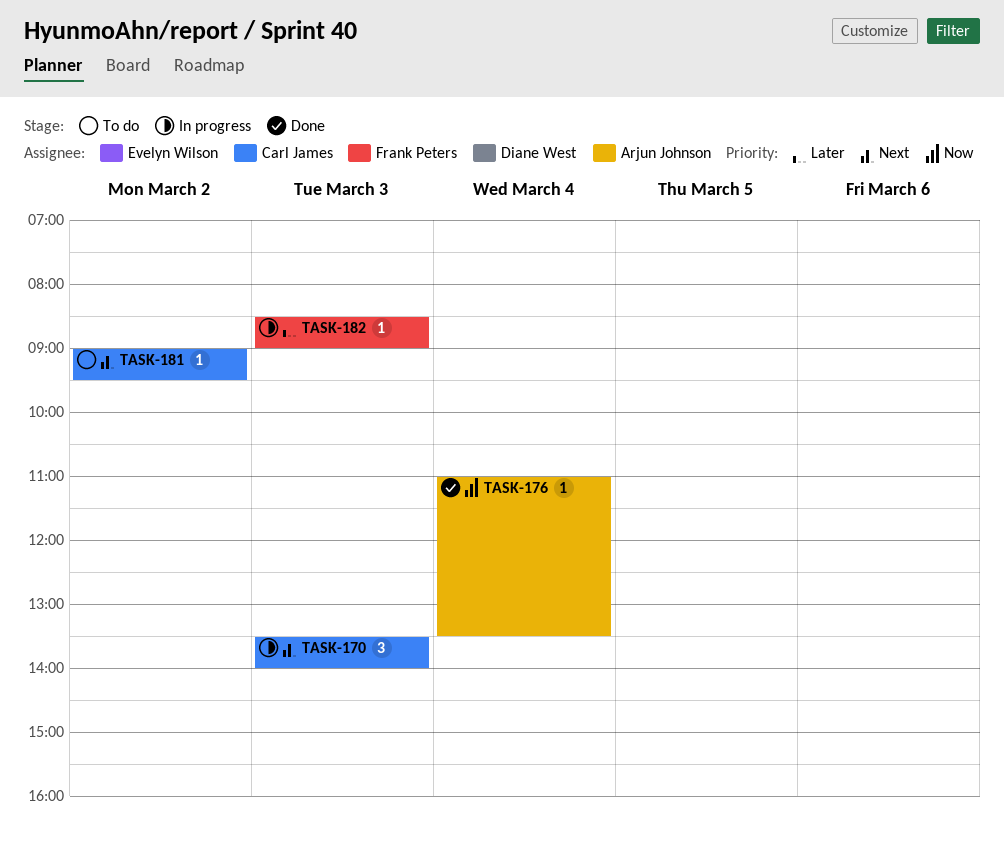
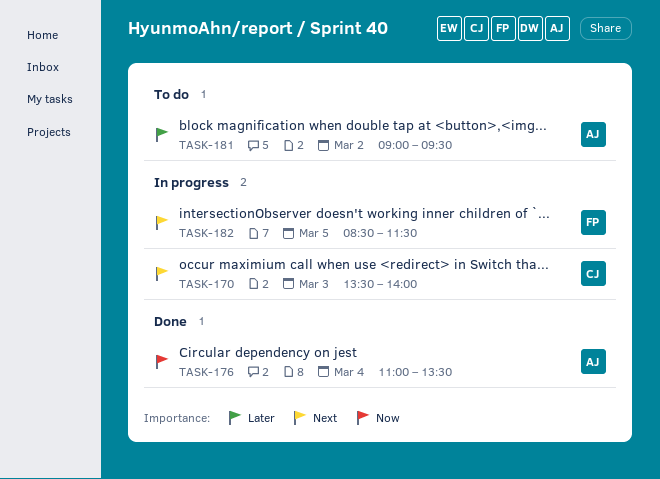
TASK-181, owner: Carl James -> Arjun Johnson
TASK-181, priority: Next -> Later
TASK-182, priority: Later -> Next
TASK-182, day: Mar 3 -> Mar 5
TASK-182, ends: 09:00 -> 11:30

